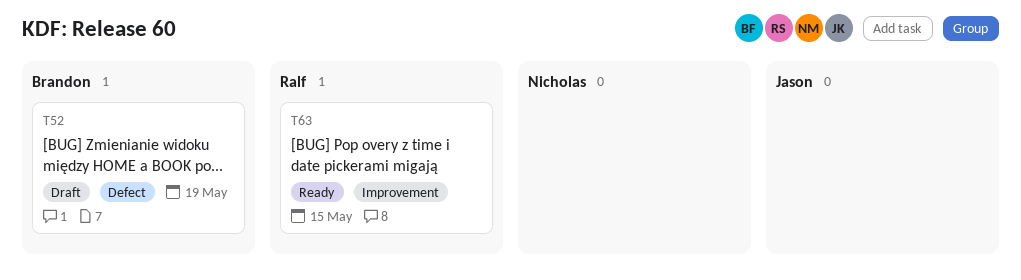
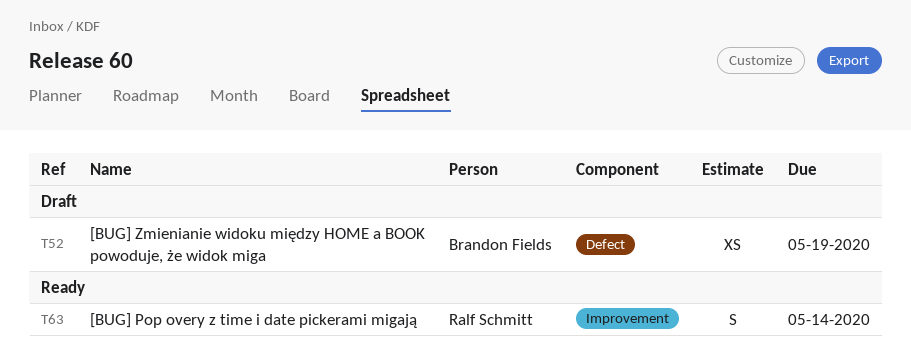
T63, due: May 15 -> May 14

